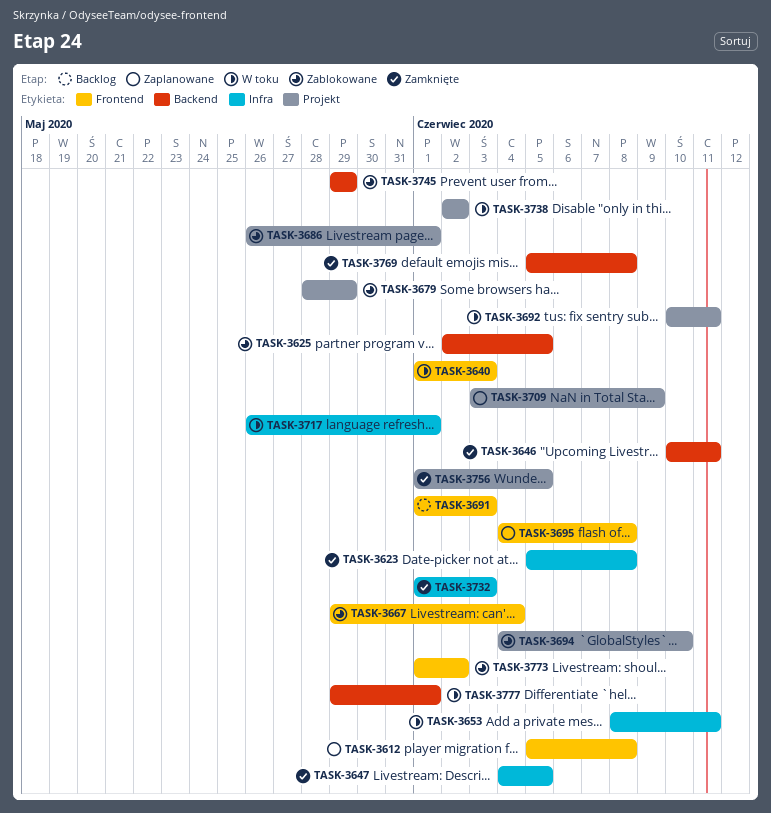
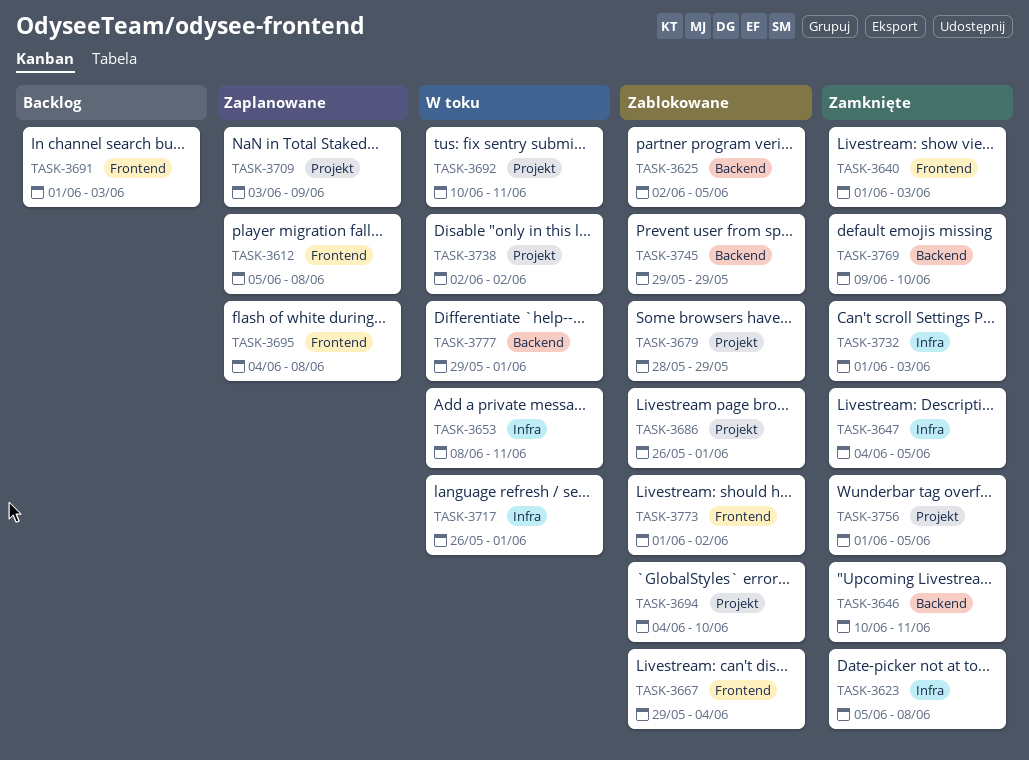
TASK-3640, status: W toku -> Zamknięte
TASK-3769, start: Jun 5 -> Jun 9
TASK-3769, due: Jun 8 -> Jun 10

